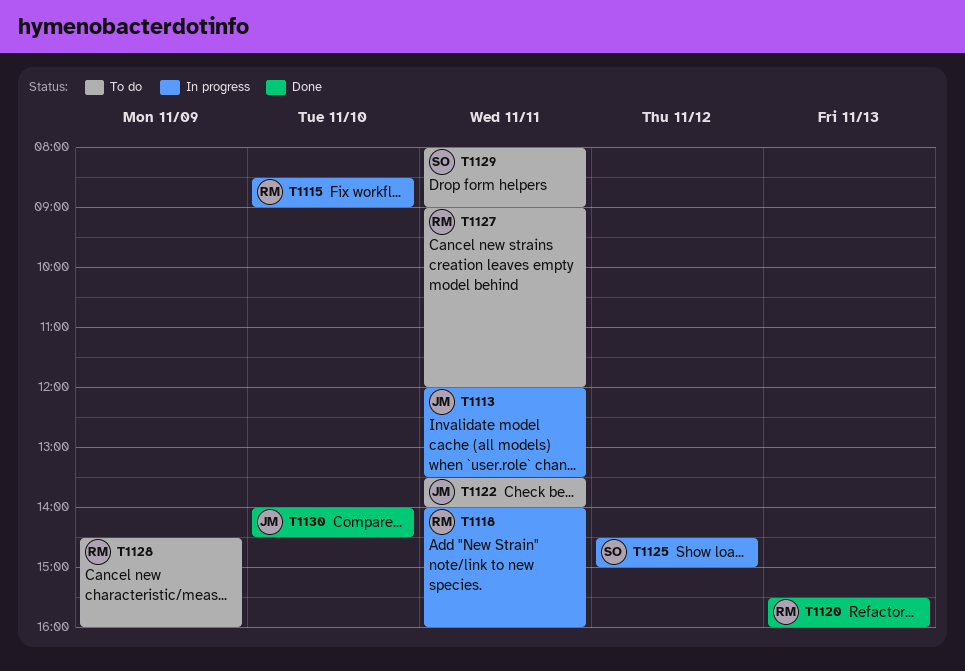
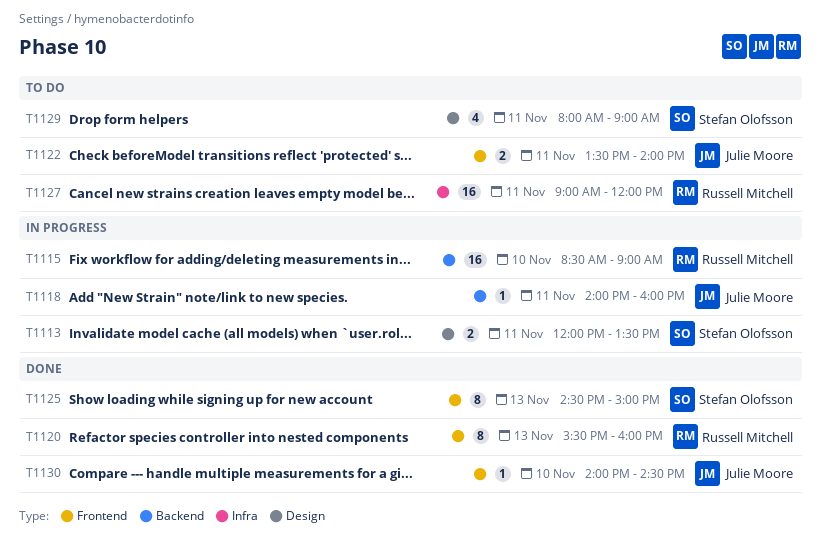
T1113, owner: Julie Moore -> Stefan Olofsson
T1118, owner: Russell Mitchell -> Julie Moore
T1125, status: In progress -> Done
T1125, day: Nov 12 -> Nov 13
T1128: present -> none

